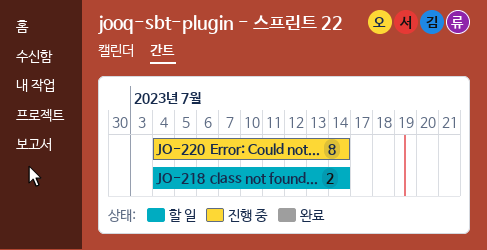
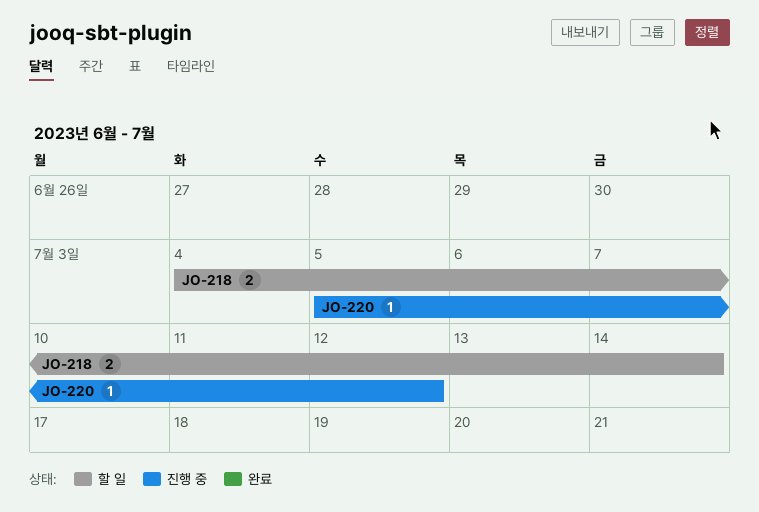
JO-220, estimate: 8 -> 1
JO-220, start: Jul 4 -> Jul 5
JO-220, due: Jul 14 -> Jul 12

